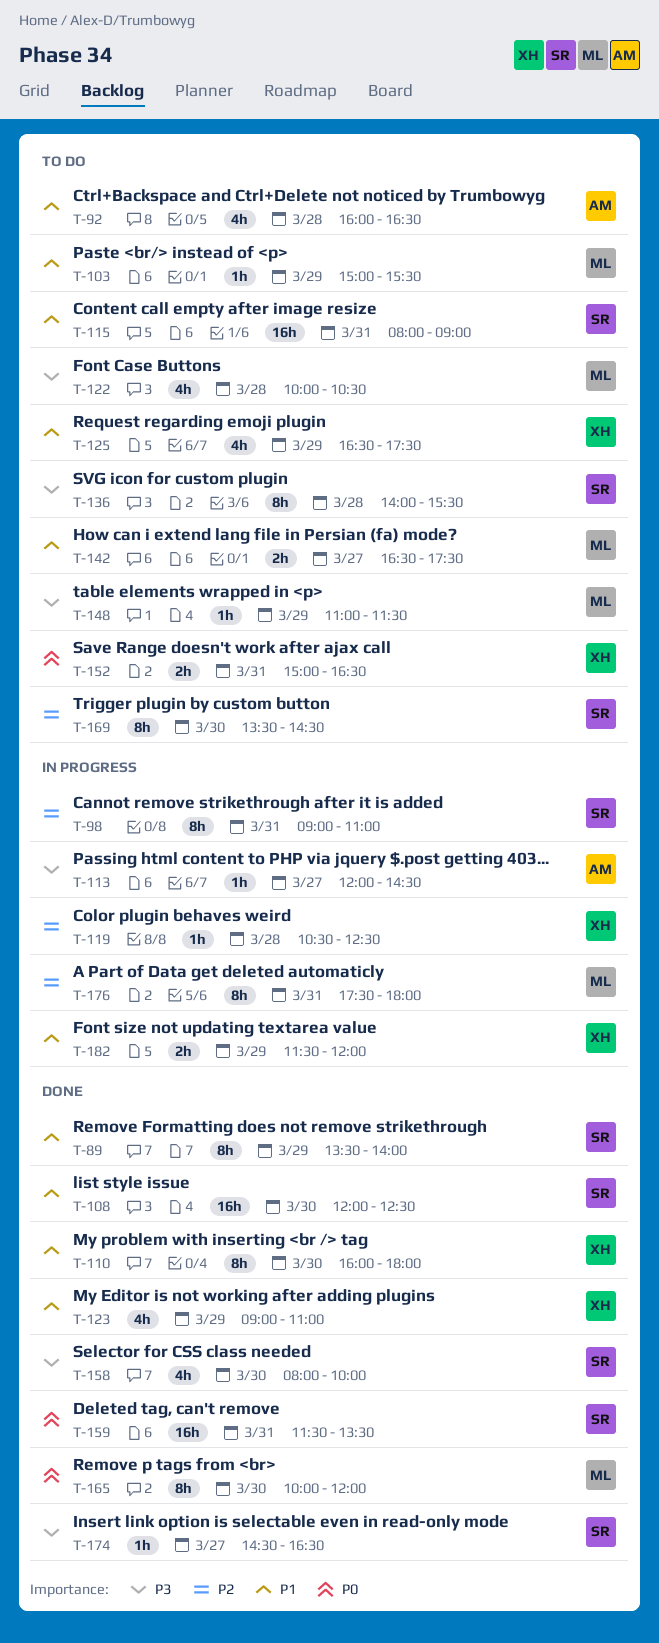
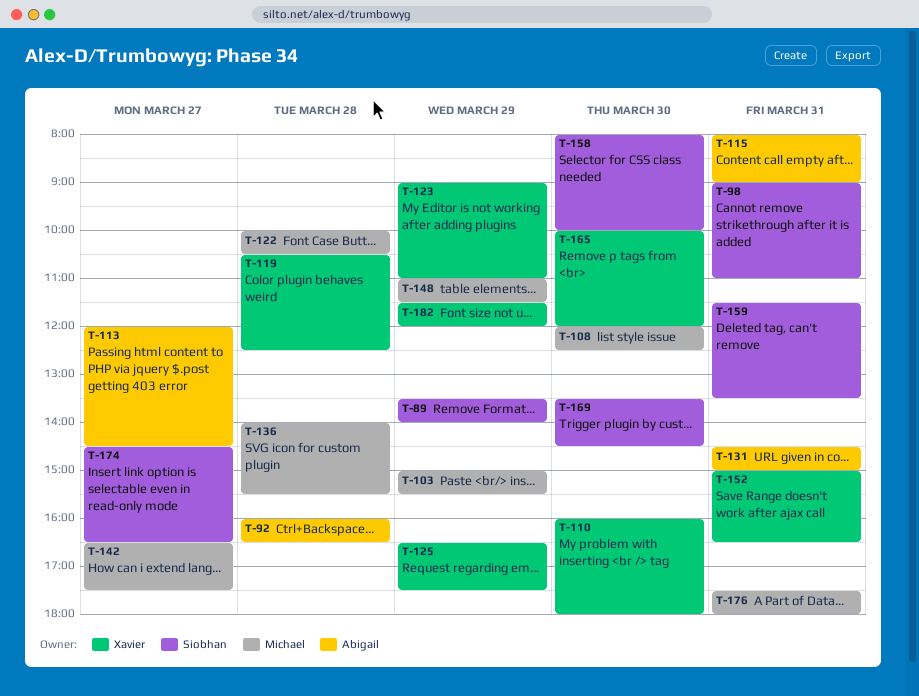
T-108, owner: Siobhan -> Michael
T-115, owner: Siobhan -> Abigail
T-131: none -> present
T-136, owner: Siobhan -> Michael
T-165, owner: Michael -> Xavier

